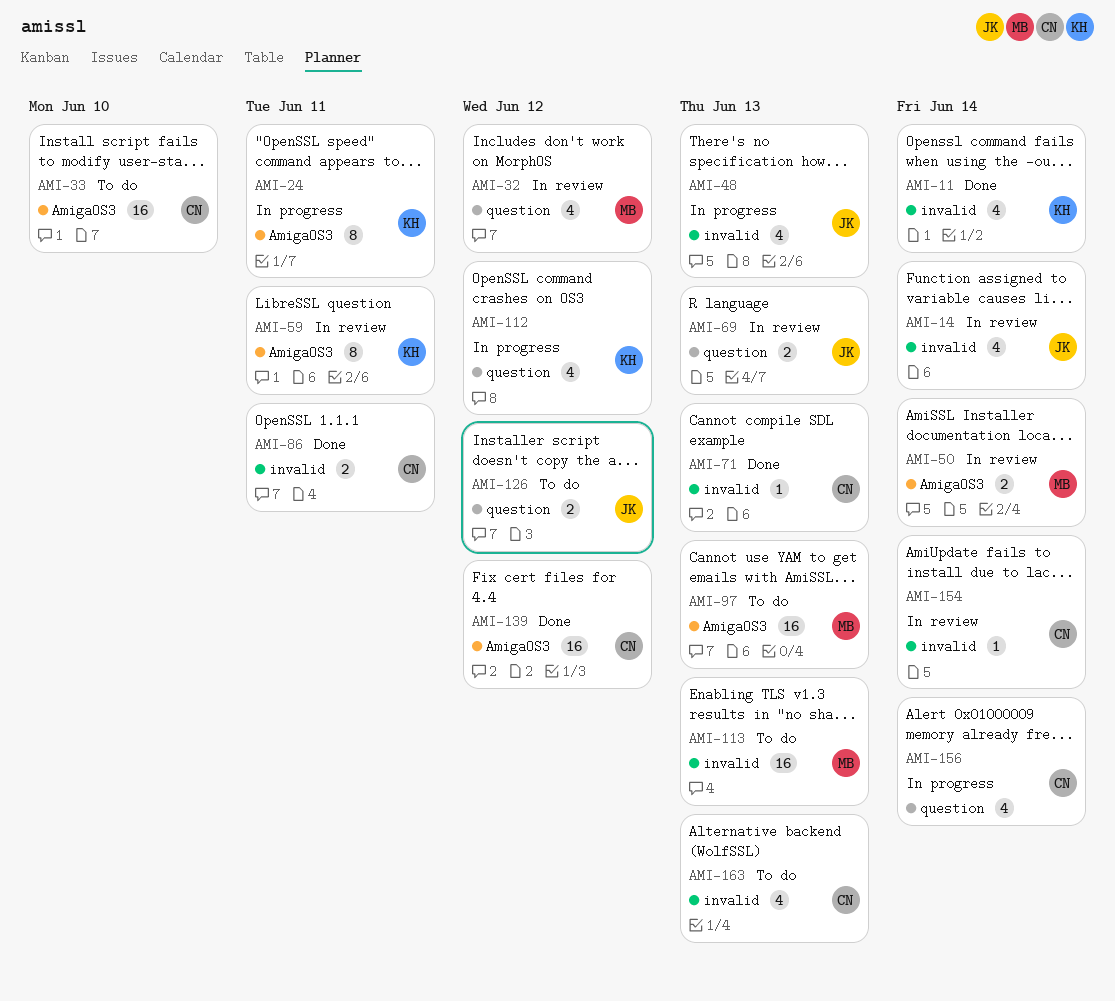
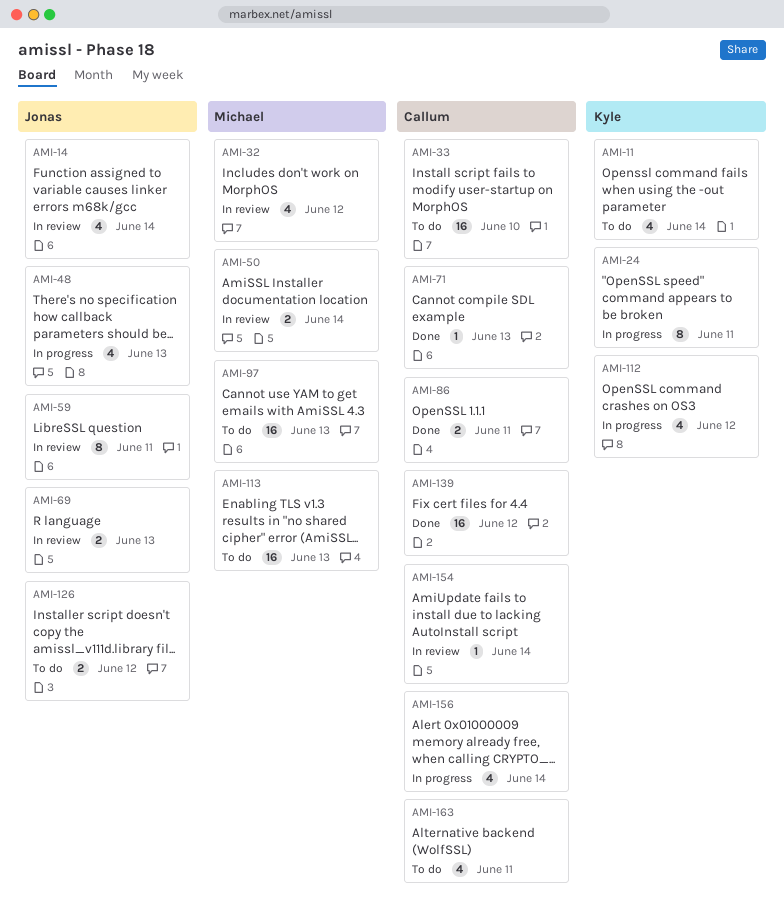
AMI-11, status: Done -> To do
AMI-59, owner: Kyle -> Jonas
AMI-163, due: Jun 13 -> Jun 11

